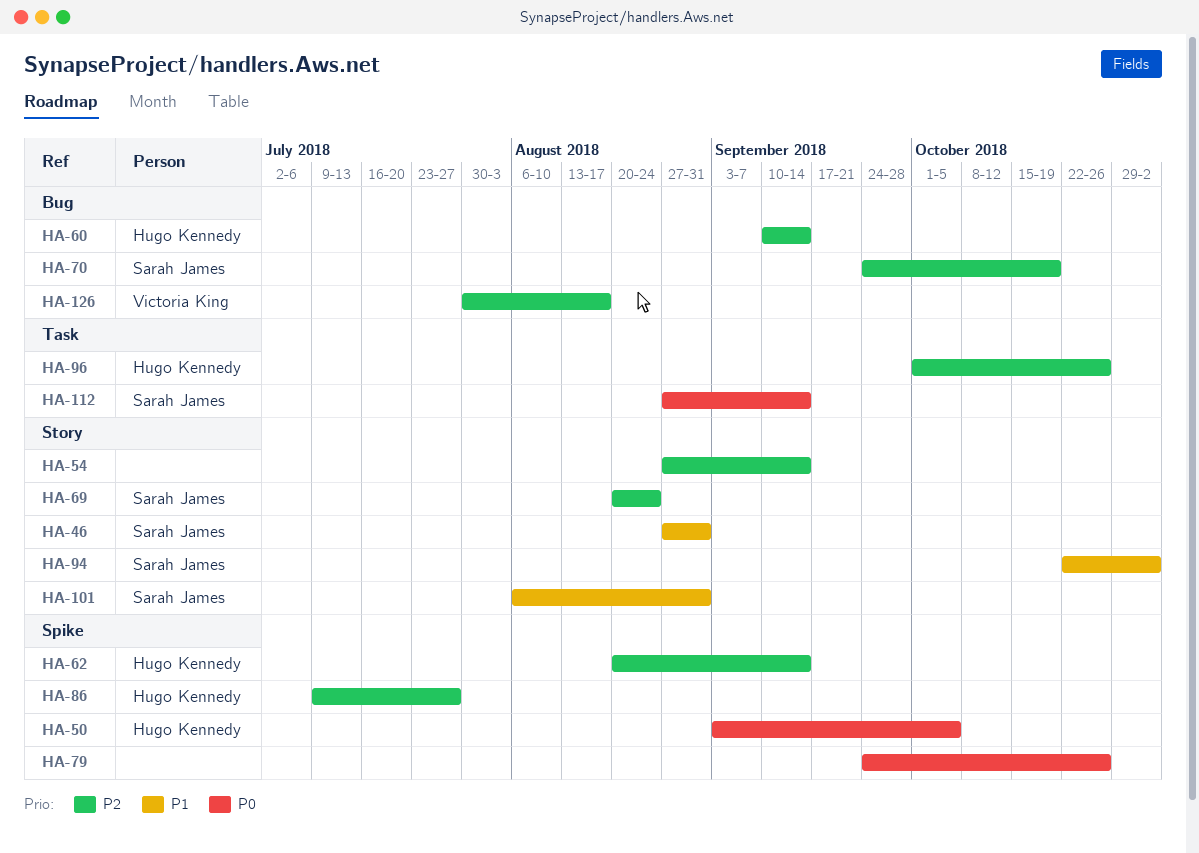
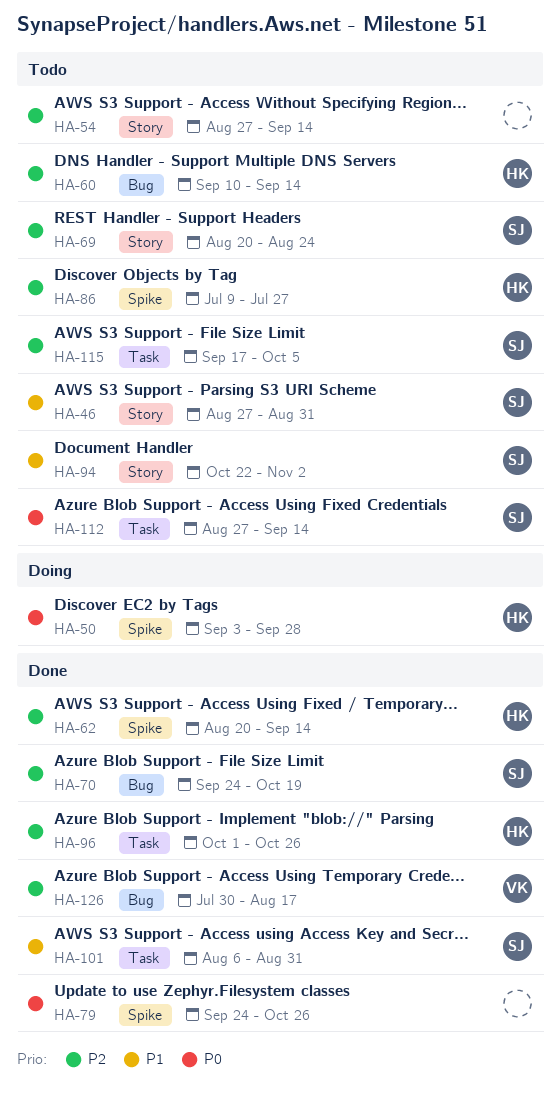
HA-50, due: Oct 5 -> Sep 28
HA-101, label: Story -> Task
HA-115: none -> present

